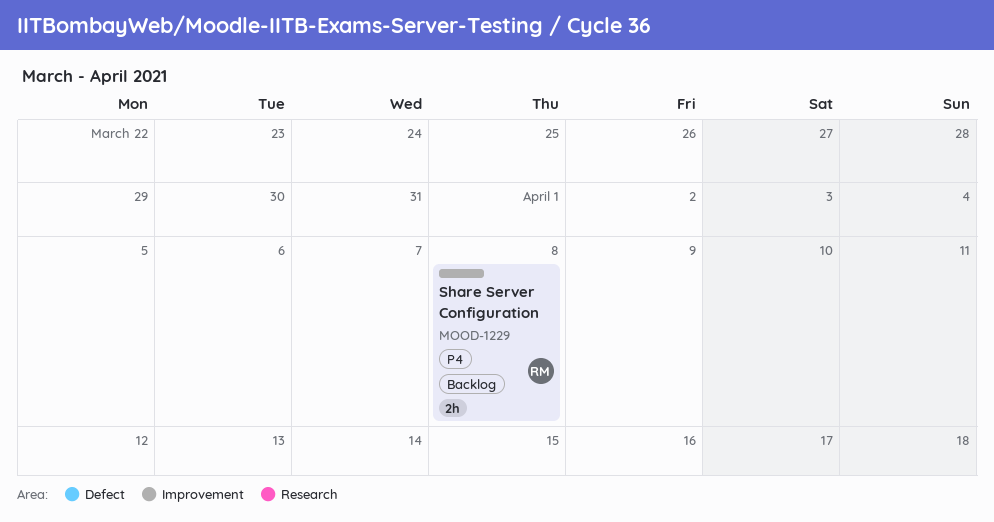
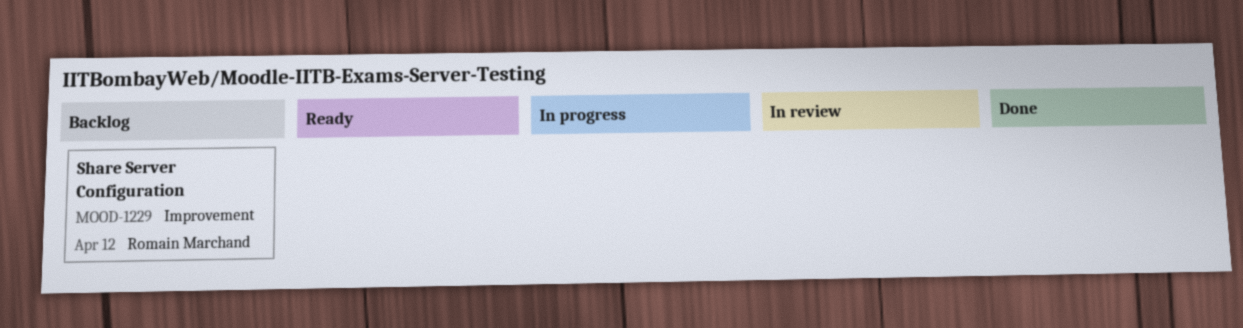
MOOD-1229, due: Apr 8 -> Apr 12

